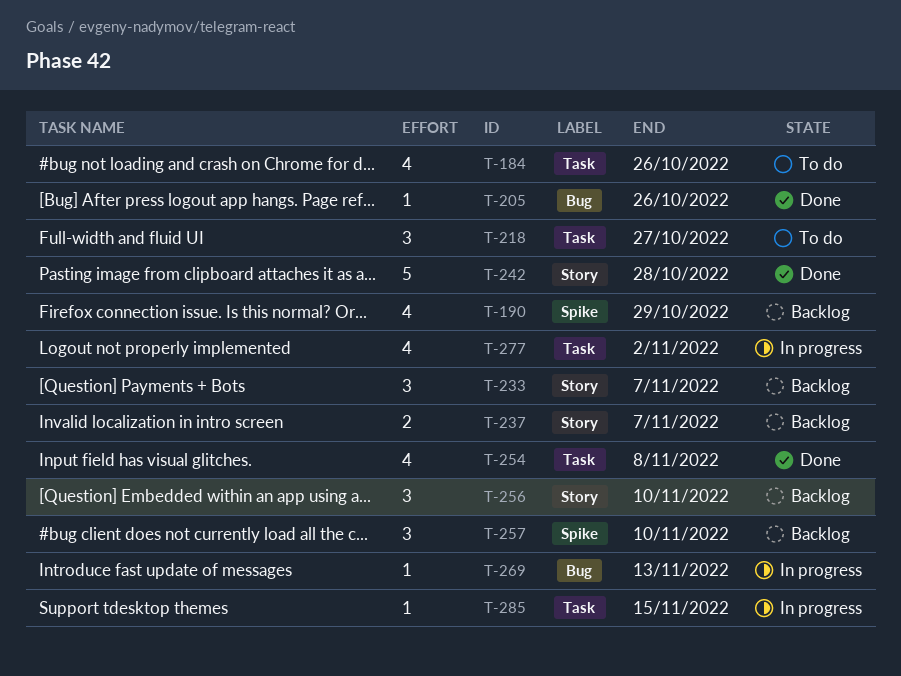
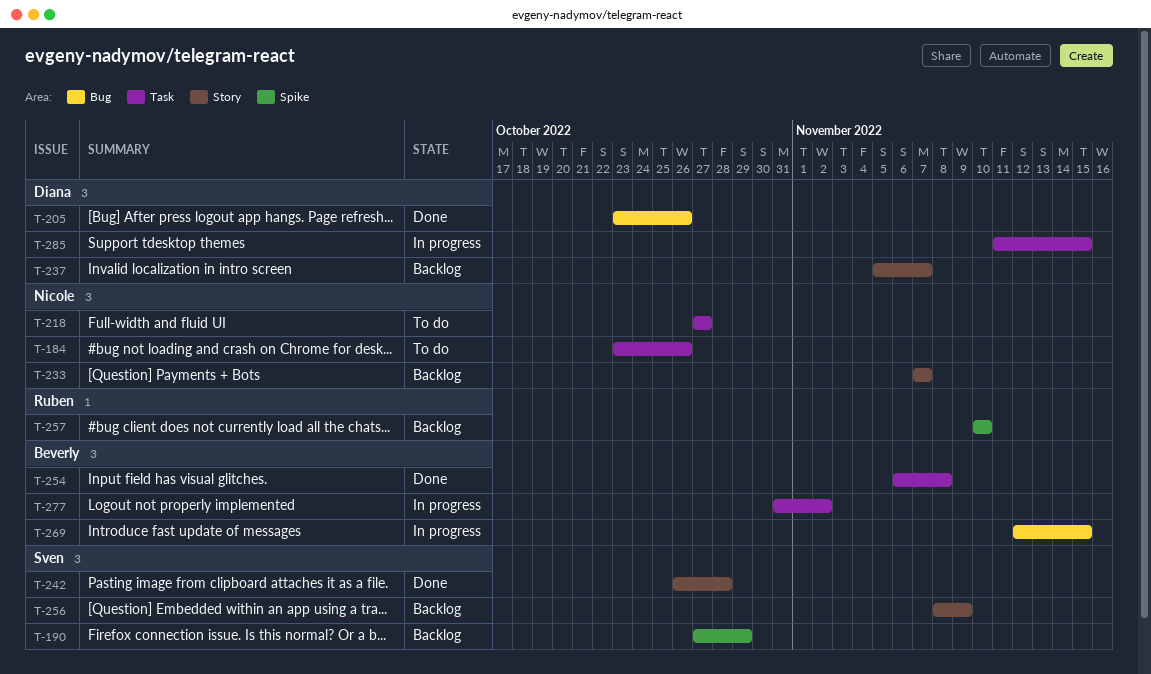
T-256, due: Nov 10 -> Nov 9
T-269, due: Nov 13 -> Nov 15

